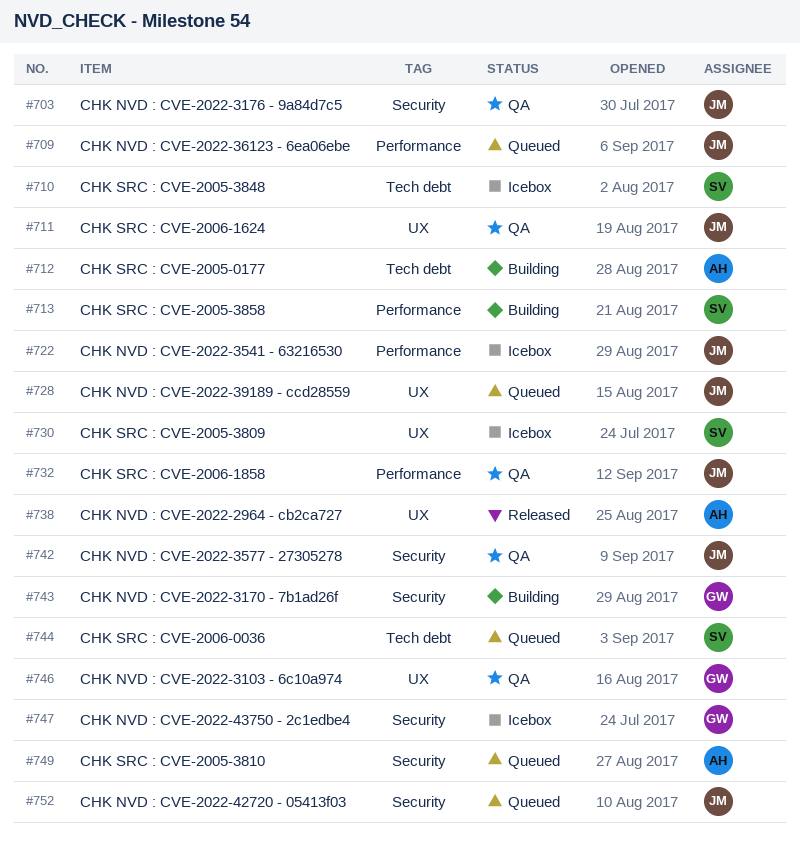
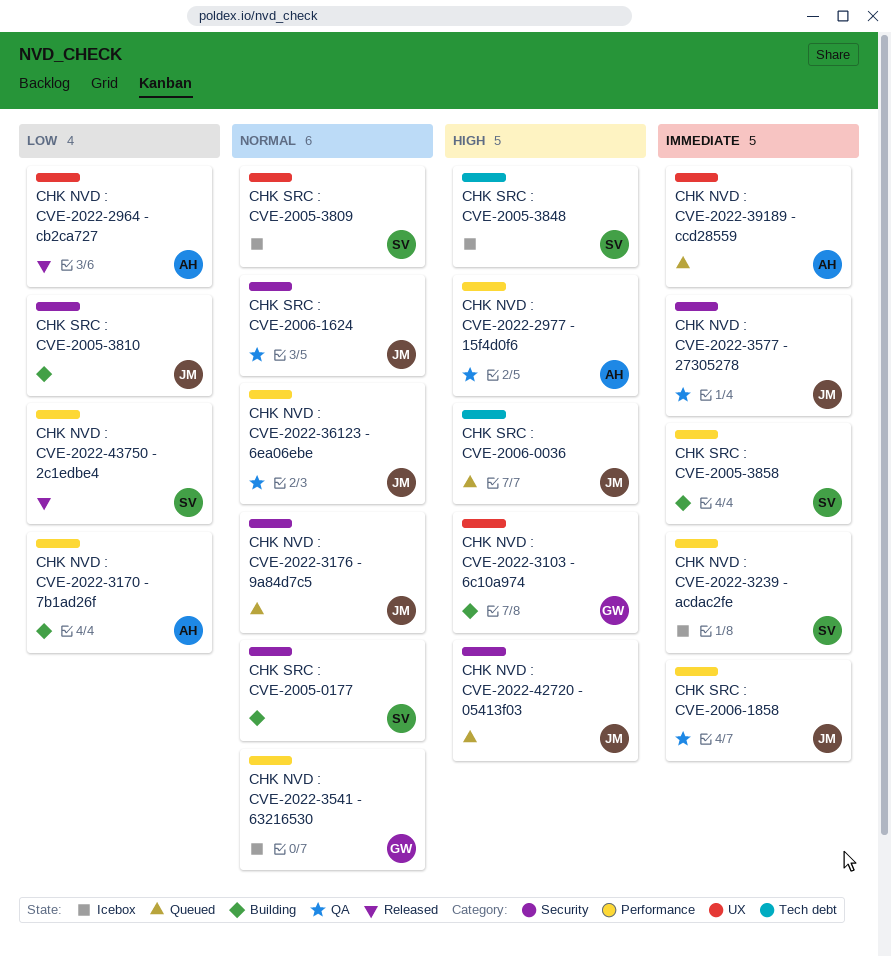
CHK NVD : CVE-2022-2977 - 15f4d0f6: none -> present
CHK NVD : CVE-2022-3103 - 6c10a974, status: QA -> Building
CHK NVD : CVE-2022-3170 - 7b1ad26f, owner: GW -> AH
CHK NVD : CVE-2022-3170 - 7b1ad26f, label: Security -> Performance
CHK NVD : CVE-2022-3176 - 9a84d7c5, status: QA -> Queued
CHK NVD : CVE-2022-3239 - acdac2fe: none -> present
CHK NVD : CVE-2022-3541 - 63216530, owner: JM -> GW
CHK NVD : CVE-2022-36123 - 6ea06ebe, status: Queued -> QA
CHK NVD : CVE-2022-39189 - ccd28559, owner: JM -> AH
CHK NVD : CVE-2022-43750 - 2c1edbe4, status: Icebox -> Released
CHK NVD : CVE-2022-43750 - 2c1edbe4, owner: GW -> SV
CHK NVD : CVE-2022-43750 - 2c1edbe4, label: Security -> Performance
CHK SRC : CVE-2005-0177, owner: AH -> SV
CHK SRC : CVE-2005-0177, label: Tech debt -> Security
CHK SRC : CVE-2005-3810, status: Queued -> Building
CHK SRC : CVE-2005-3810, owner: AH -> JM
CHK SRC : CVE-2006-0036, owner: SV -> JM
CHK SRC : CVE-2006-1624, label: UX -> Security

